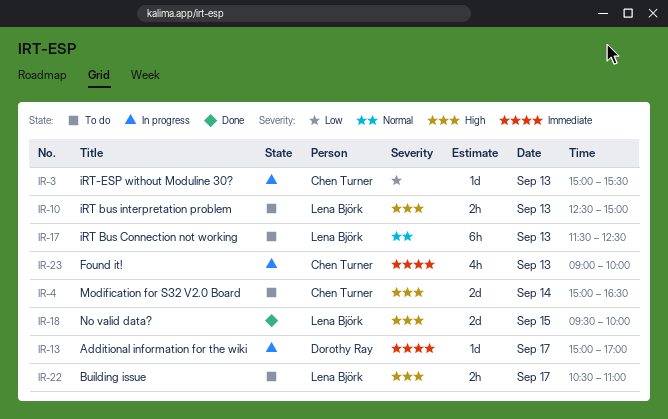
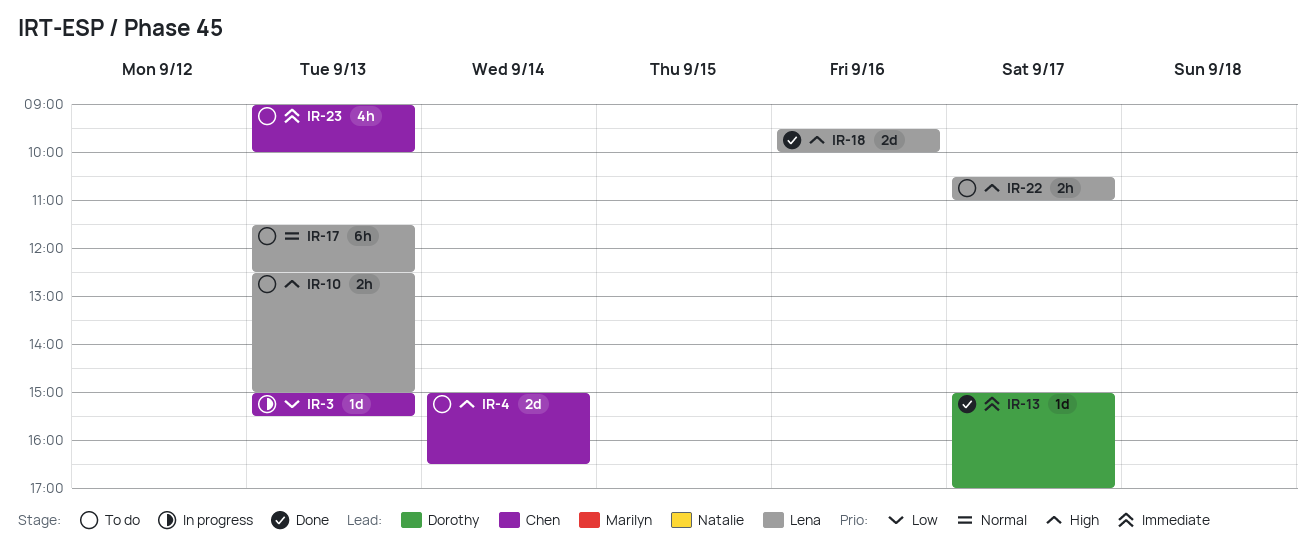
IR-13, status: In progress -> Done
IR-18, day: Sep 15 -> Sep 16
IR-23, status: In progress -> To do

